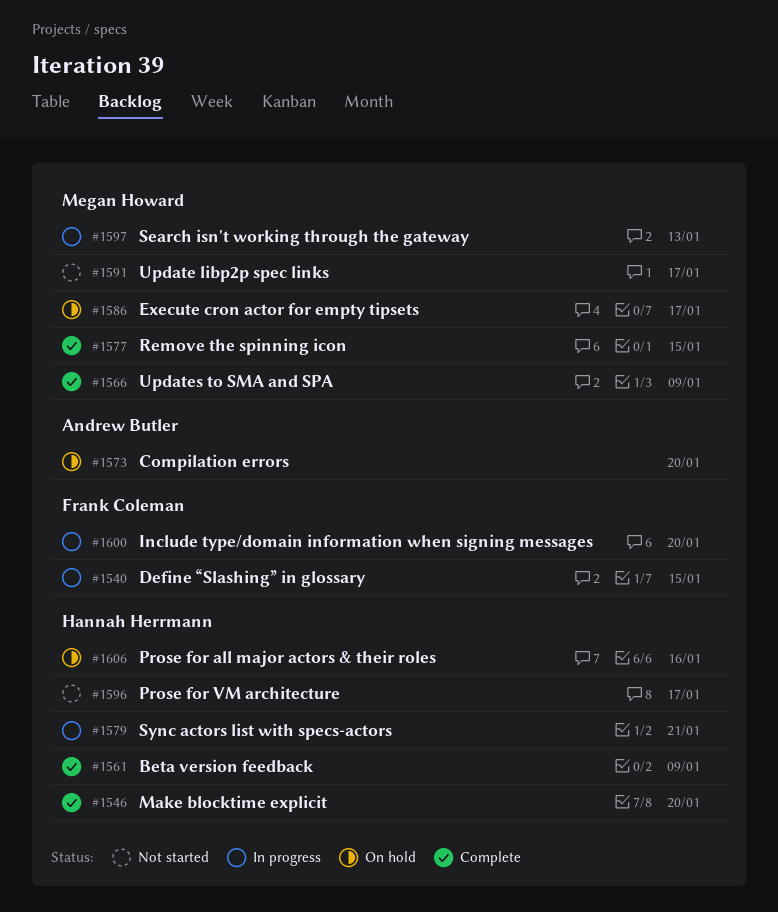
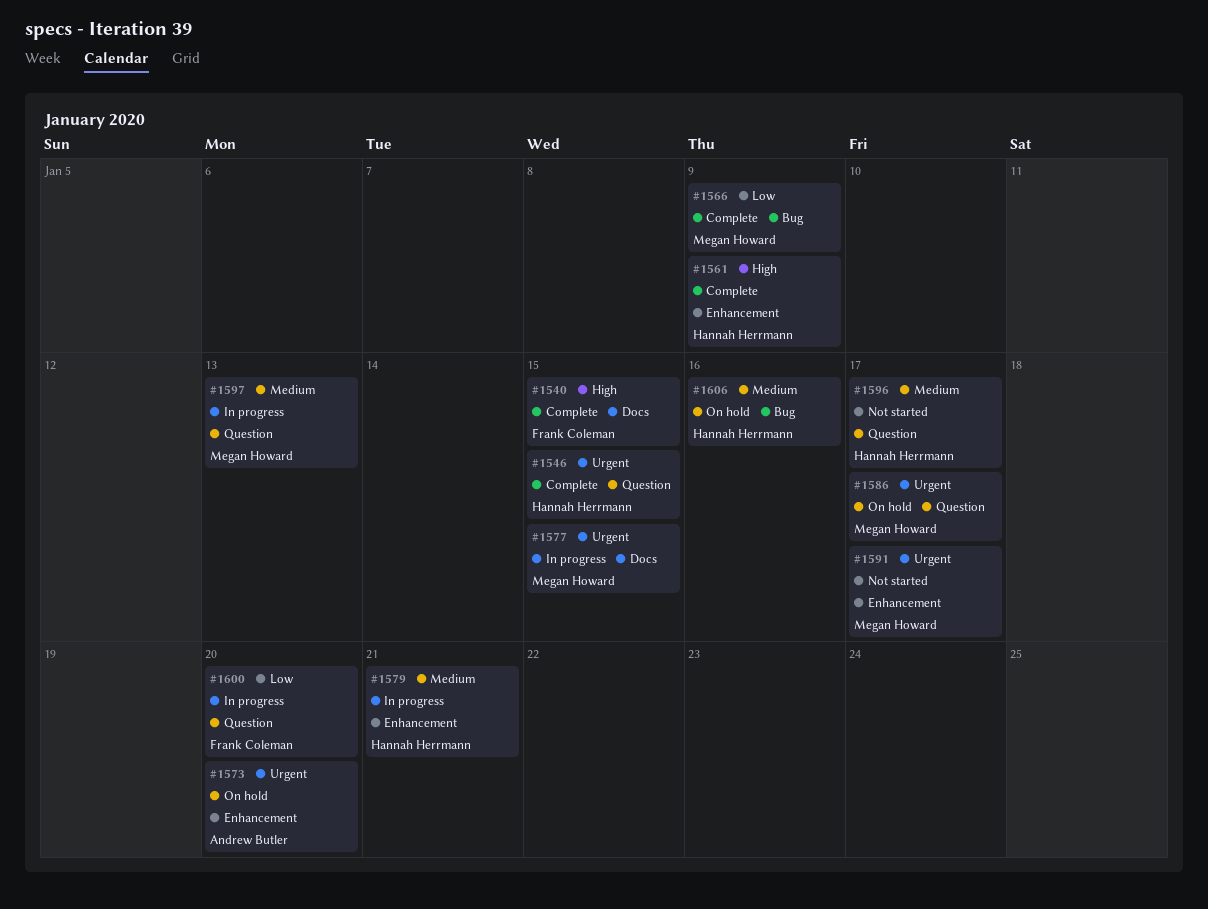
#1540, status: In progress -> Complete
#1546, due: Jan 20 -> Jan 15
#1577, status: Complete -> In progress

